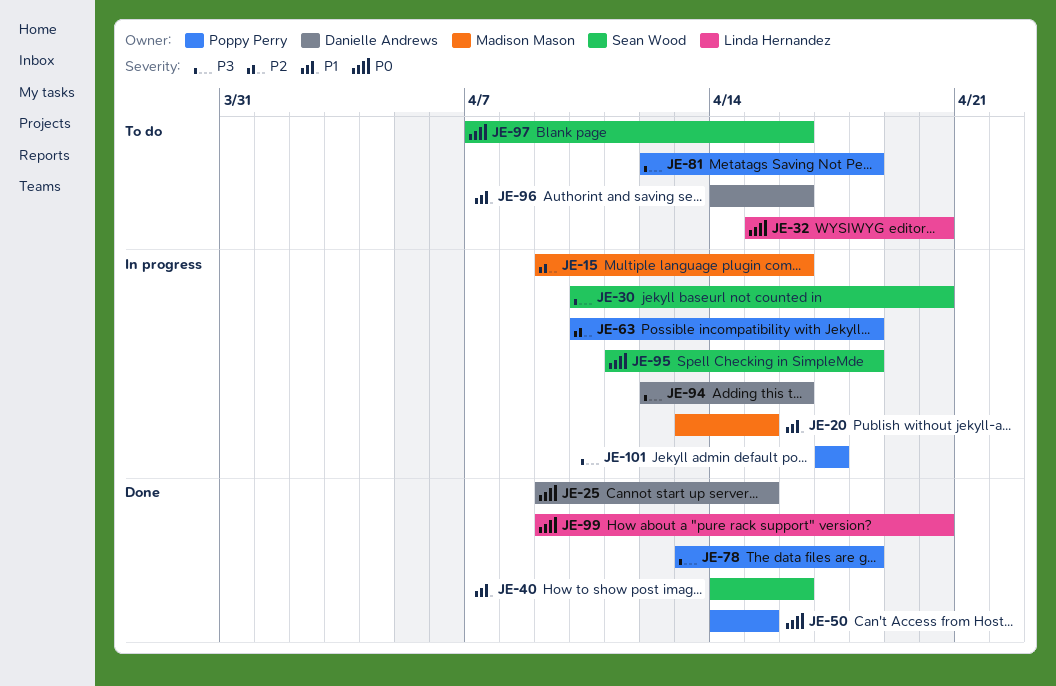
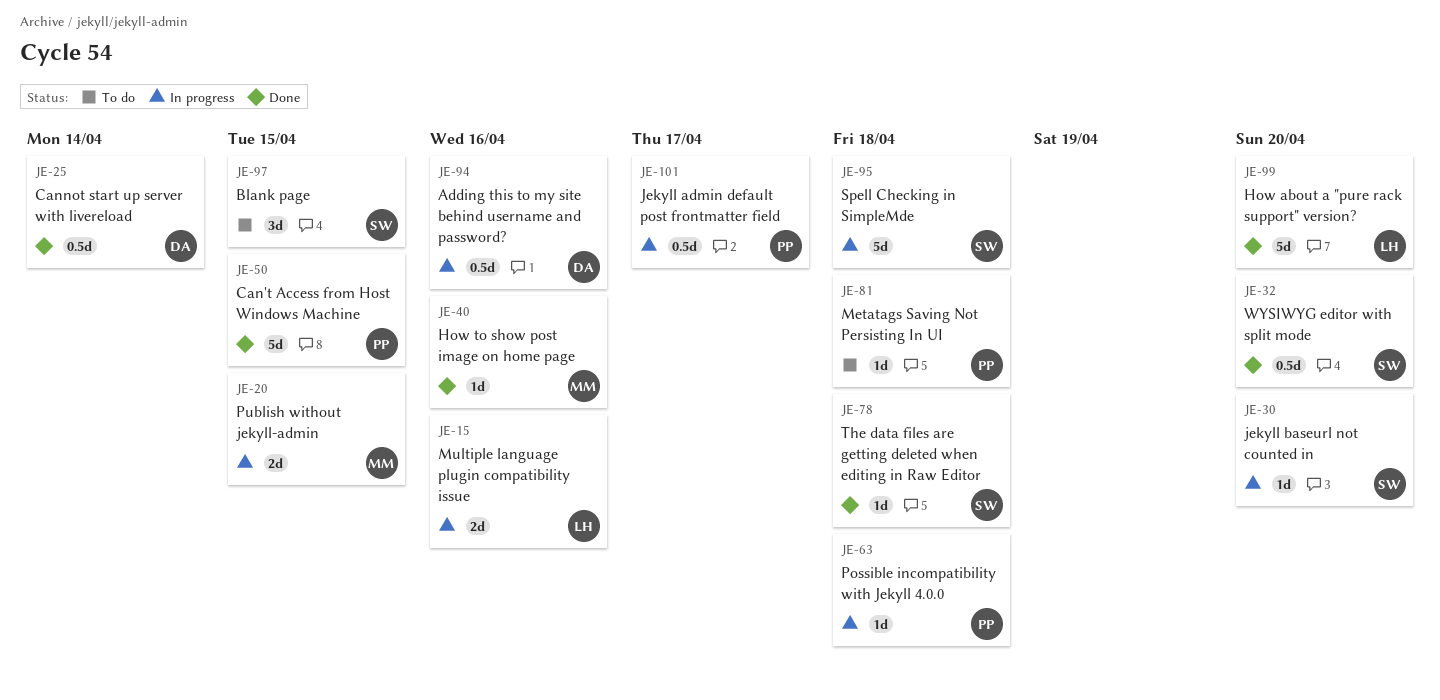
JE-15, owner: Madison Mason -> Linda Hernandez
JE-25, due: Apr 15 -> Apr 14
JE-32, status: To do -> Done
JE-32, owner: Linda Hernandez -> Sean Wood
JE-40, owner: Sean Wood -> Madison Mason
JE-78, owner: Poppy Perry -> Sean Wood
JE-96: present -> none
JE-97, due: Apr 16 -> Apr 15

